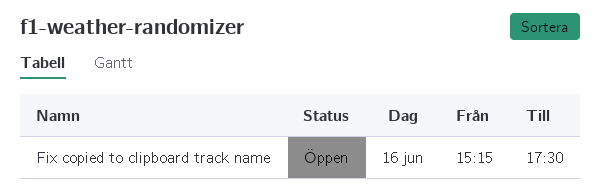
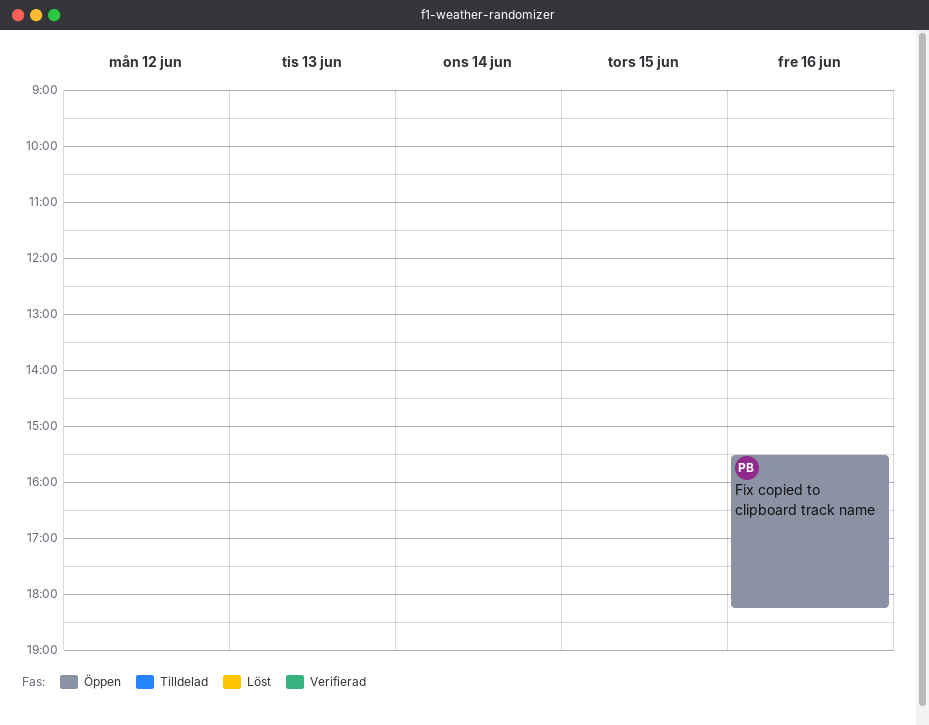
Fix copied to clipboard track name, begins: 15:15 -> 15:30
Fix copied to clipboard track name, ends: 17:30 -> 18:15

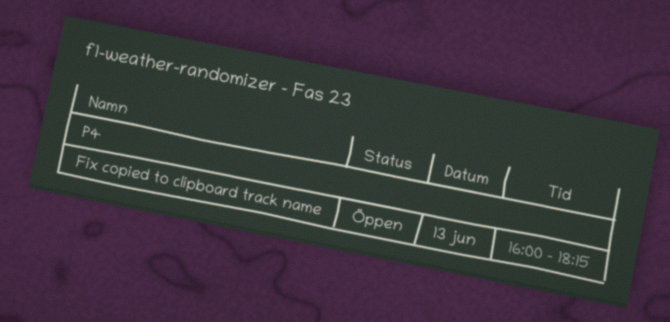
Fix copied to clipboard track name, day: Jun 16 -> Jun 13
Fix copied to clipboard track name, begins: 15:30 -> 16:00

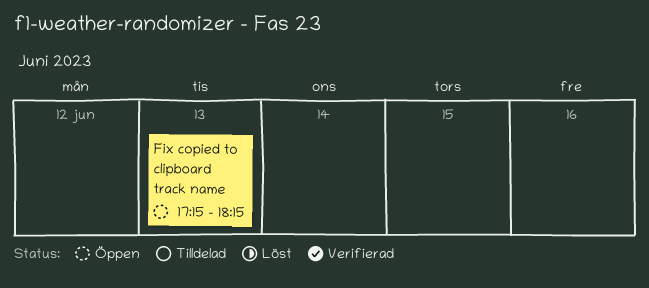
Fix copied to clipboard track name, begins: 16:00 -> 17:15

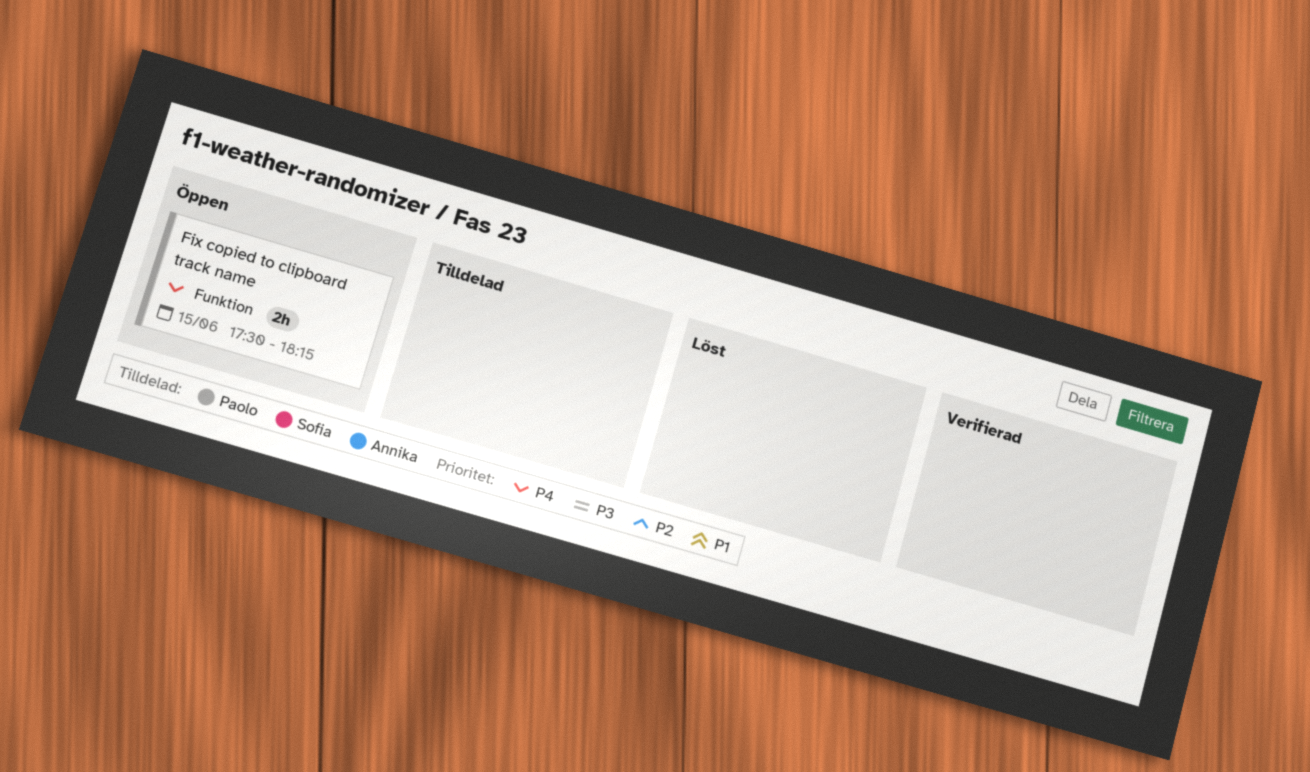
Fix copied to clipboard track name, day: Jun 13 -> Jun 15
Fix copied to clipboard track name, begins: 17:15 -> 17:30

